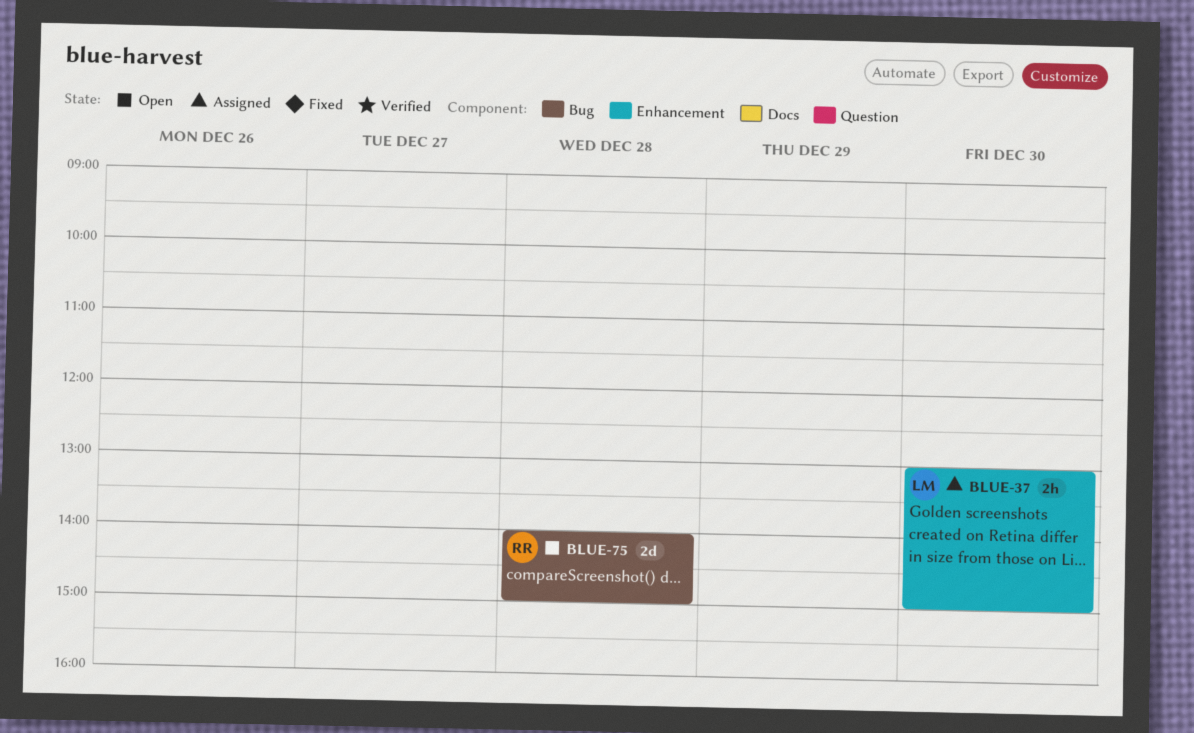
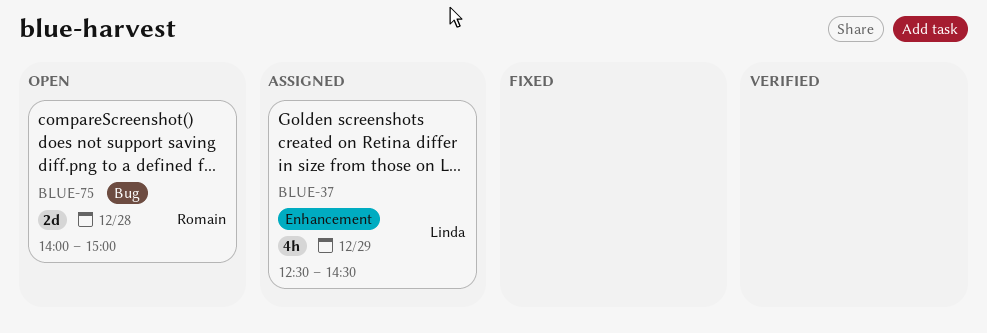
BLUE-37, estimate: 2h -> 4h
BLUE-37, day: Dec 30 -> Dec 29
BLUE-37, begins: 13:00 -> 12:30
BLUE-37, ends: 15:00 -> 14:30

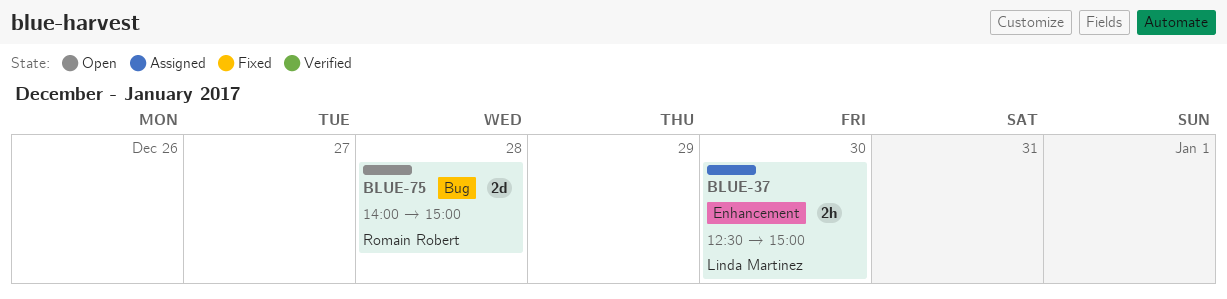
BLUE-37, estimate: 4h -> 2h
BLUE-37, day: Dec 29 -> Dec 30
BLUE-37, ends: 14:30 -> 15:00

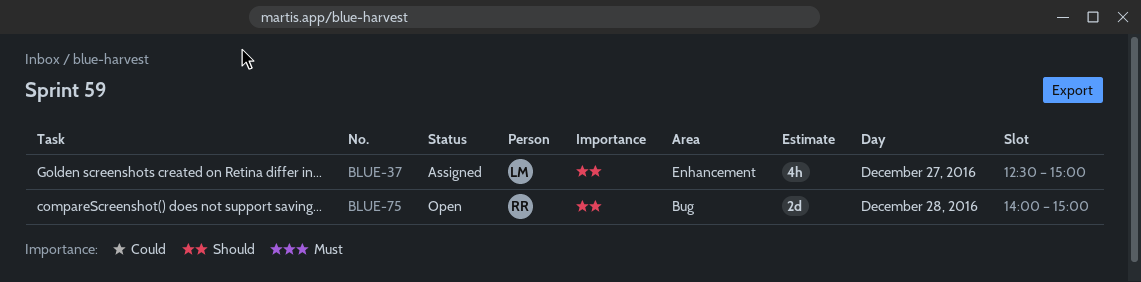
BLUE-37, estimate: 2h -> 4h
BLUE-37, day: Dec 30 -> Dec 27

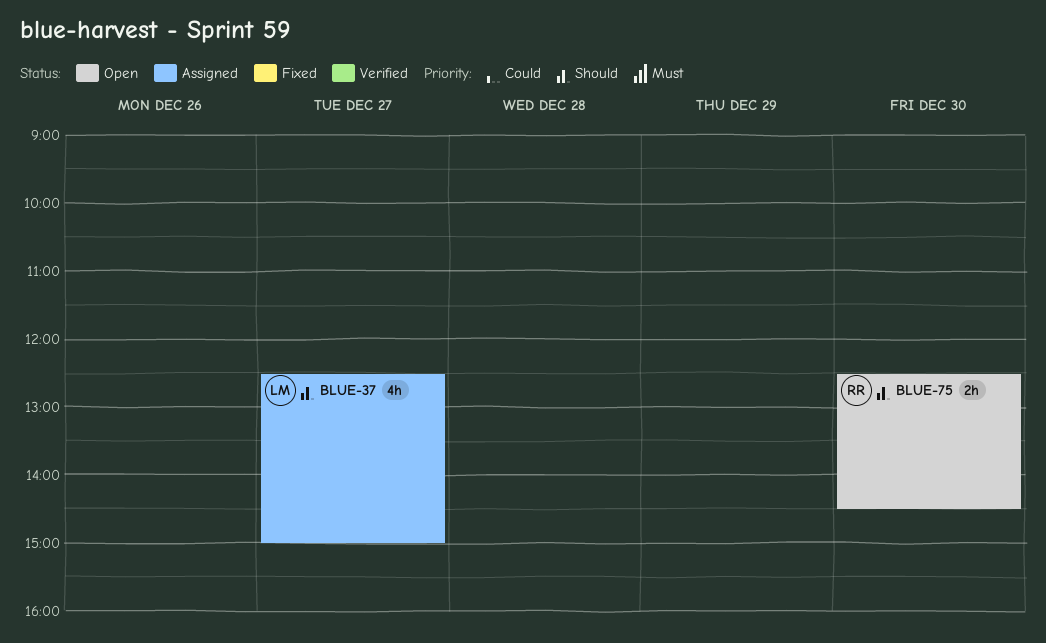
BLUE-75, estimate: 2d -> 2h
BLUE-75, day: Dec 28 -> Dec 30
BLUE-75, begins: 14:00 -> 12:30
BLUE-75, ends: 15:00 -> 14:30

